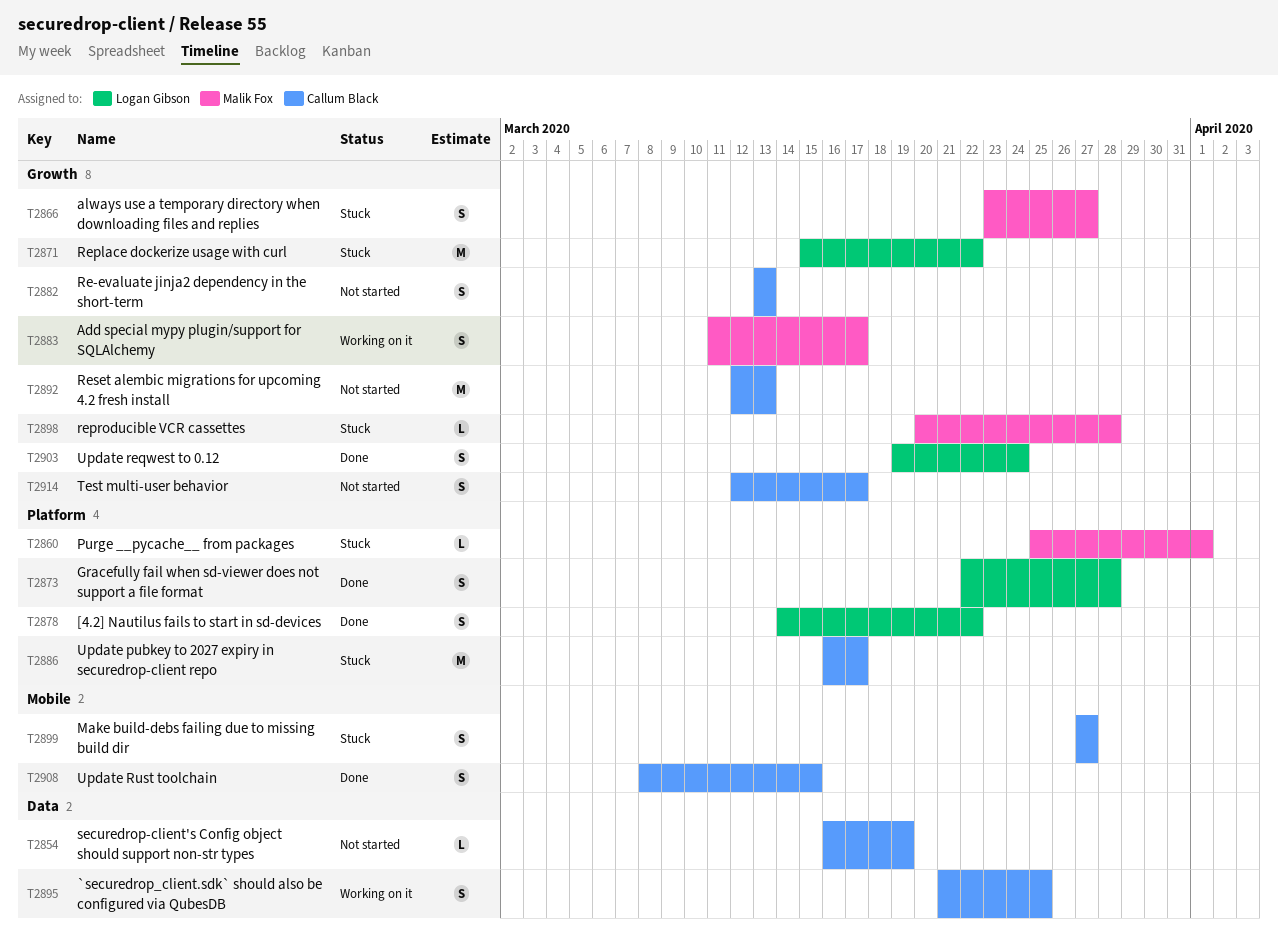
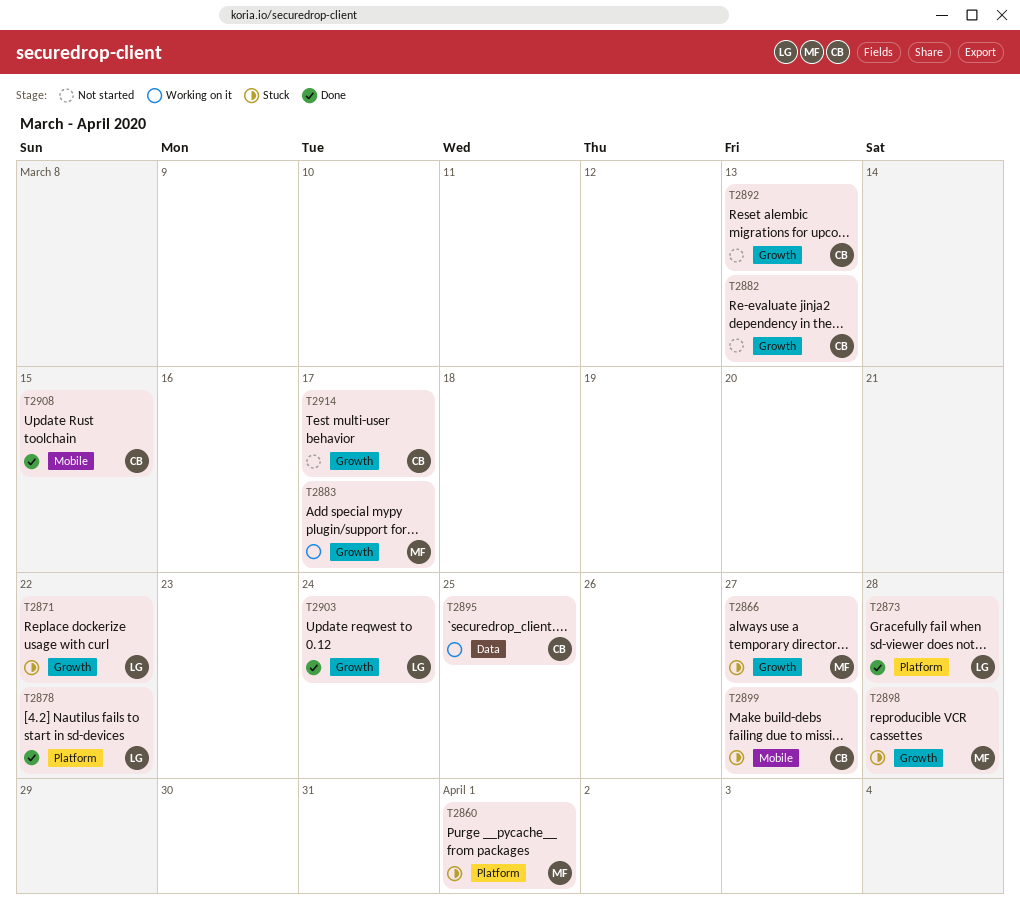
T2854: present -> none
T2886: present -> none

